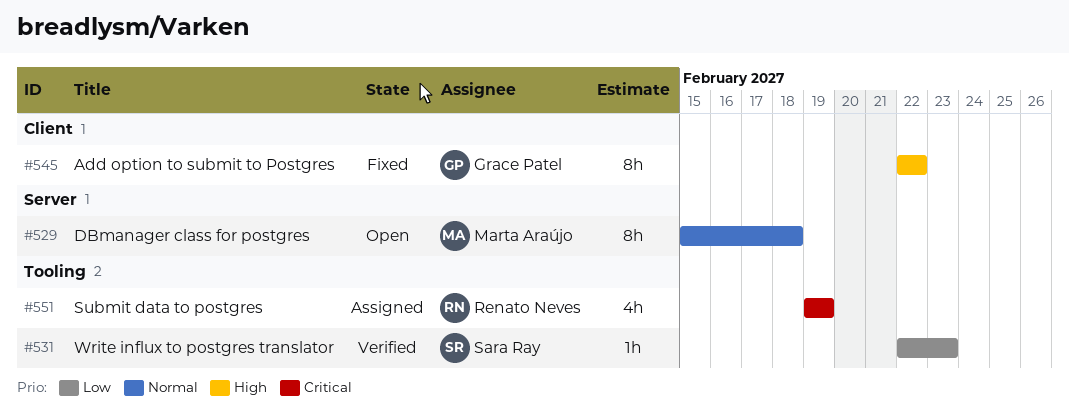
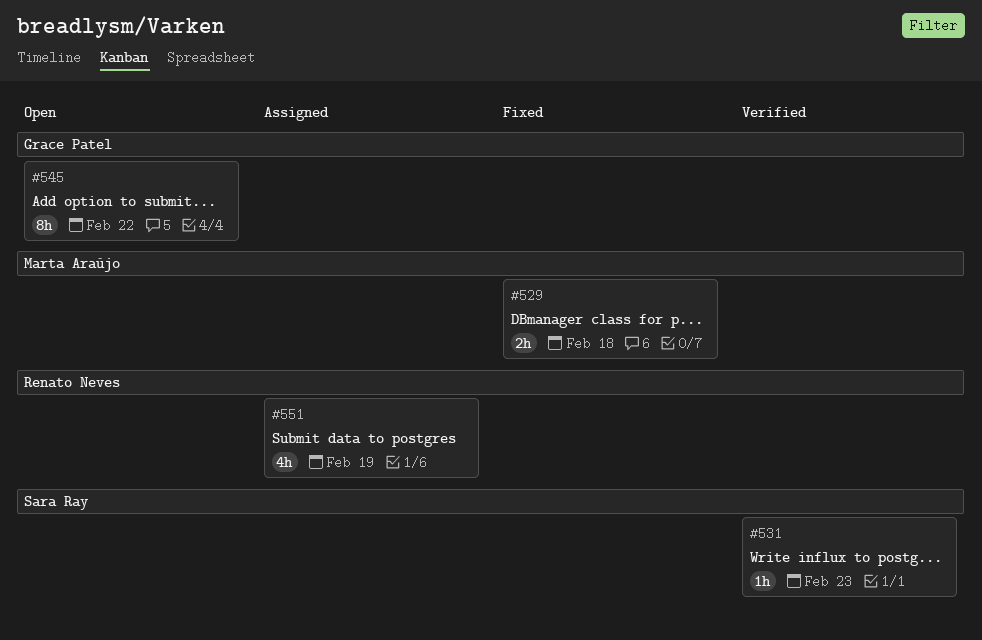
#529, status: Open -> Fixed
#529, estimate: 8h -> 2h
#545, status: Fixed -> Open

